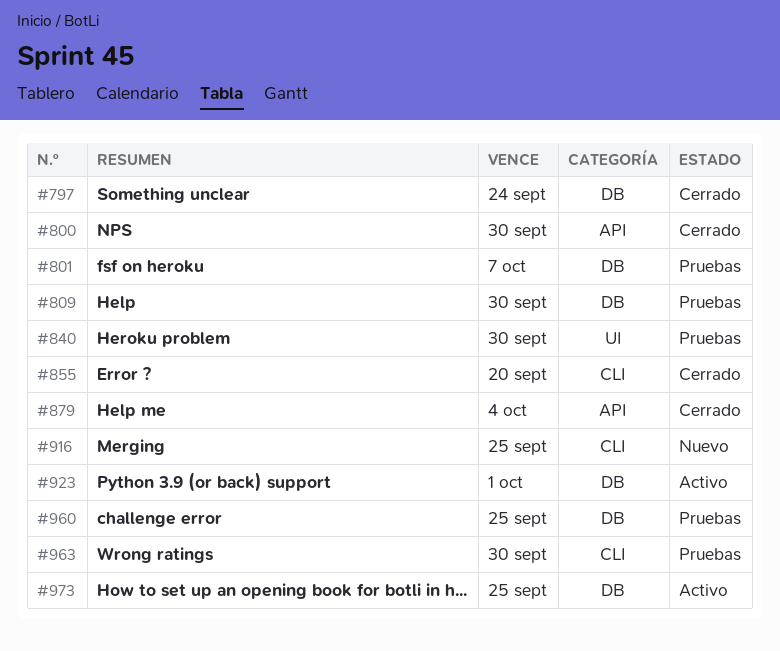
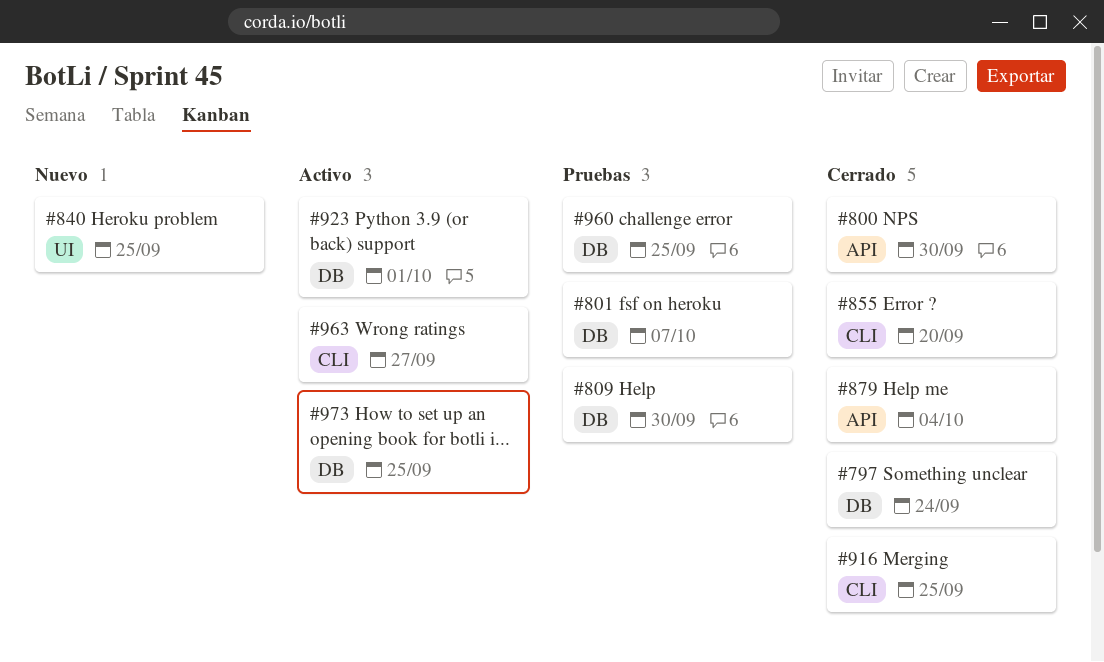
#840, status: Pruebas -> Nuevo
#840, due: Sep 30 -> Sep 25
#916, status: Nuevo -> Cerrado
#963, status: Pruebas -> Activo
#963, due: Sep 30 -> Sep 27

